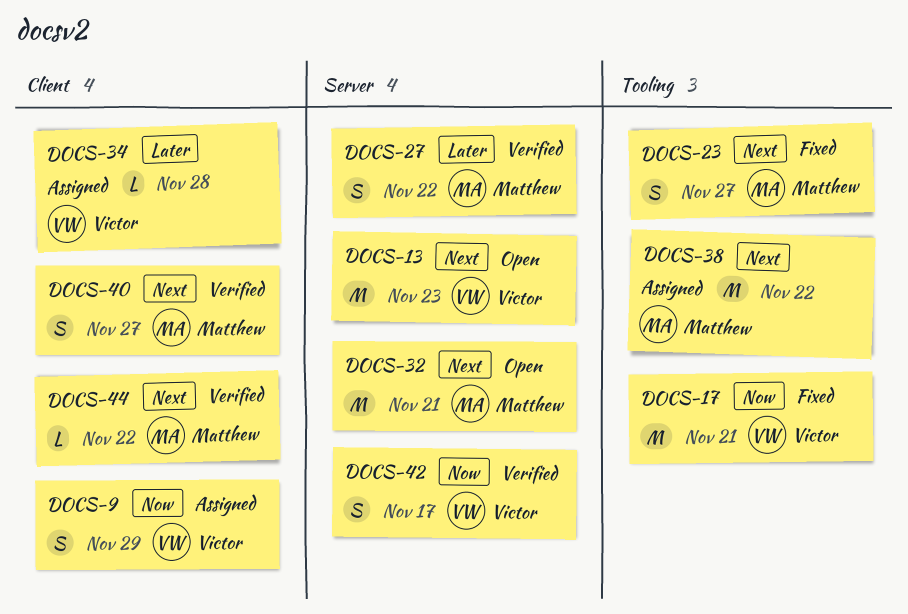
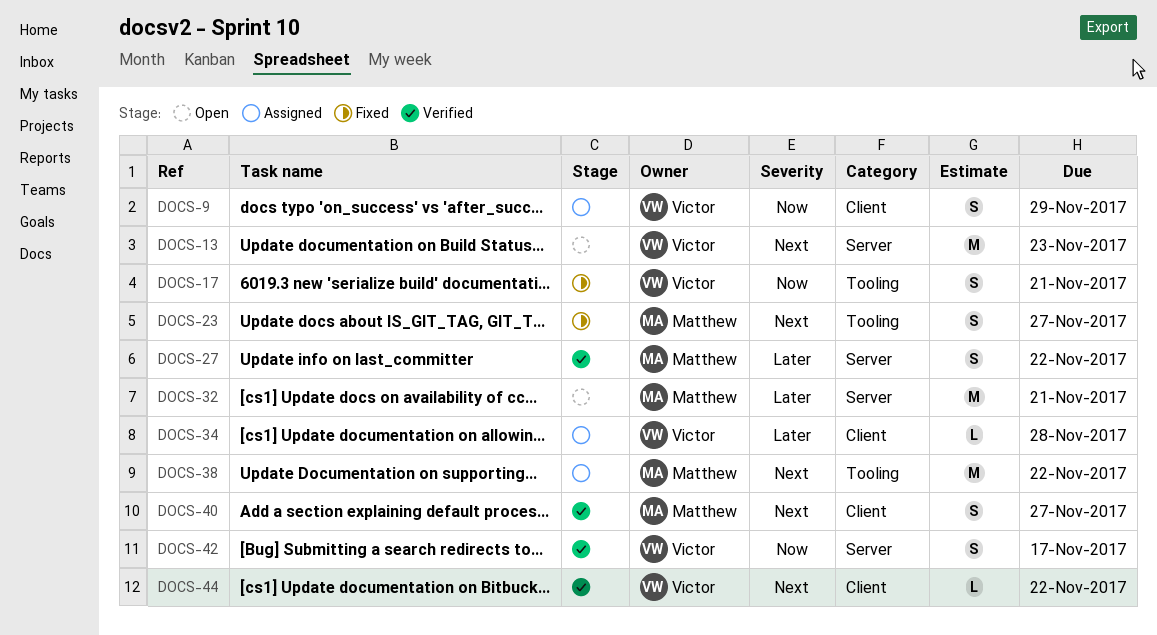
DOCS-17, estimate: M -> S
DOCS-32, priority: Next -> Later
DOCS-44, owner: Matthew -> Victor

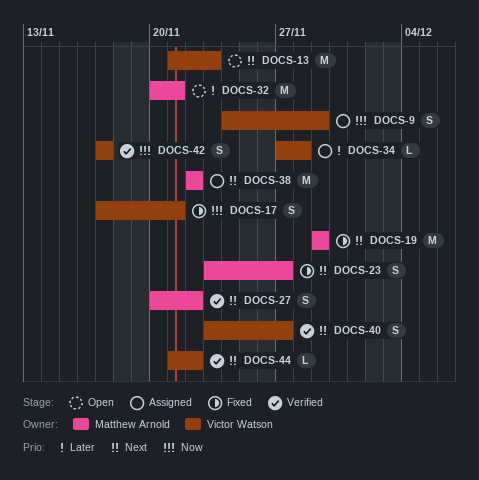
DOCS-19: none -> present
DOCS-27, priority: Later -> Next
DOCS-40, owner: Matthew Arnold -> Victor Watson

